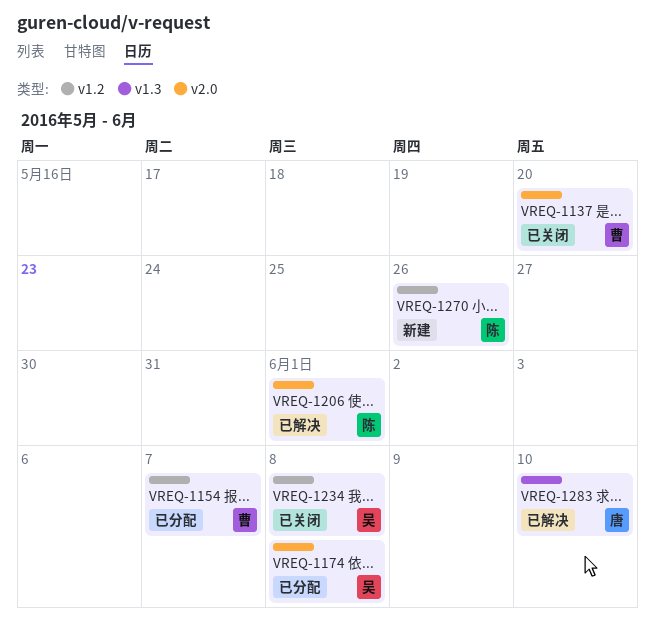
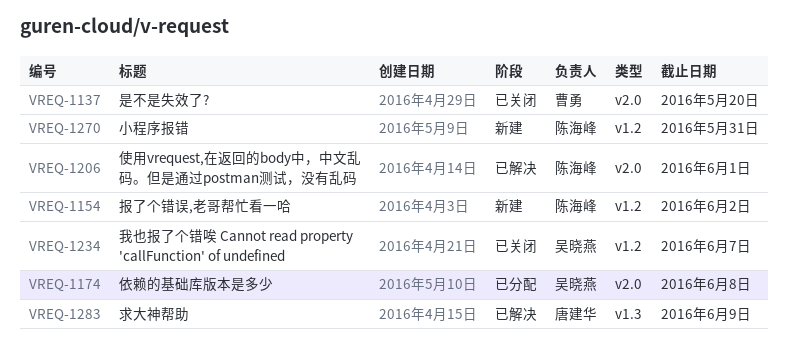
VREQ-1154, status: 已分配 -> 新建
VREQ-1154, owner: 曹勇 -> 陈海峰
VREQ-1154, due: Jun 7 -> Jun 2
VREQ-1234, due: Jun 8 -> Jun 7
VREQ-1270, due: May 26 -> May 31
VREQ-1283, due: Jun 10 -> Jun 9

